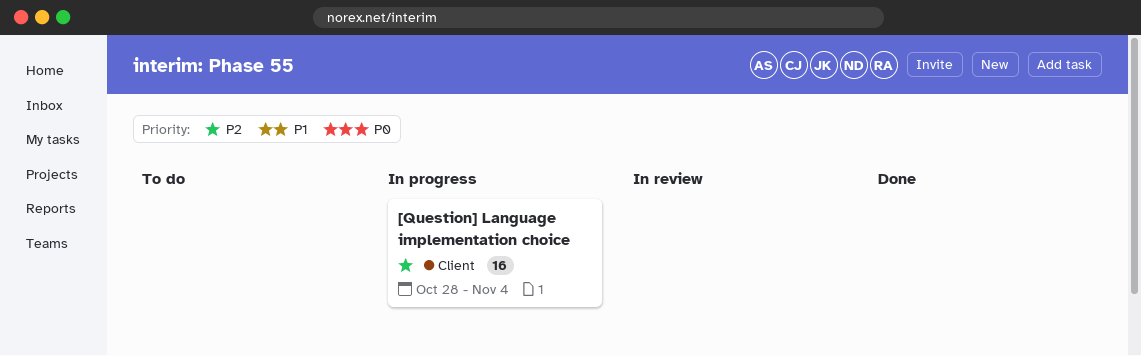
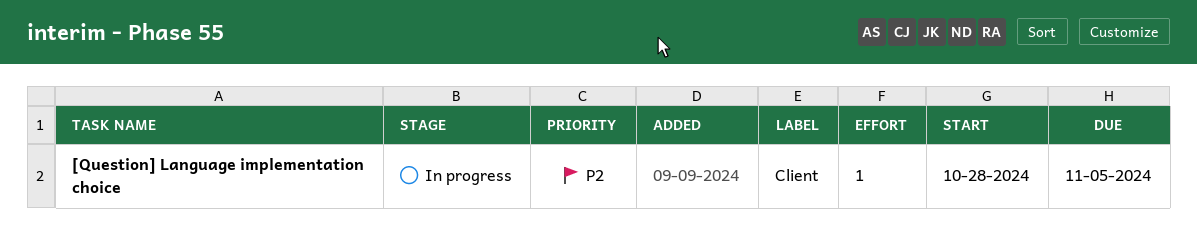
[Question] Language implementation choice, estimate: 16 -> 1
[Question] Language implementation choice, due: Nov 4 -> Nov 5

